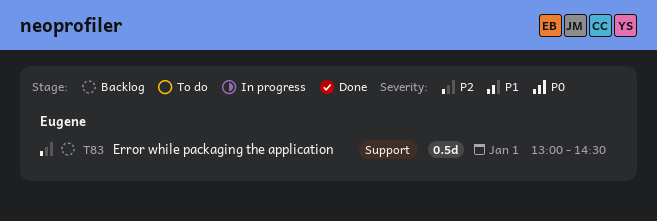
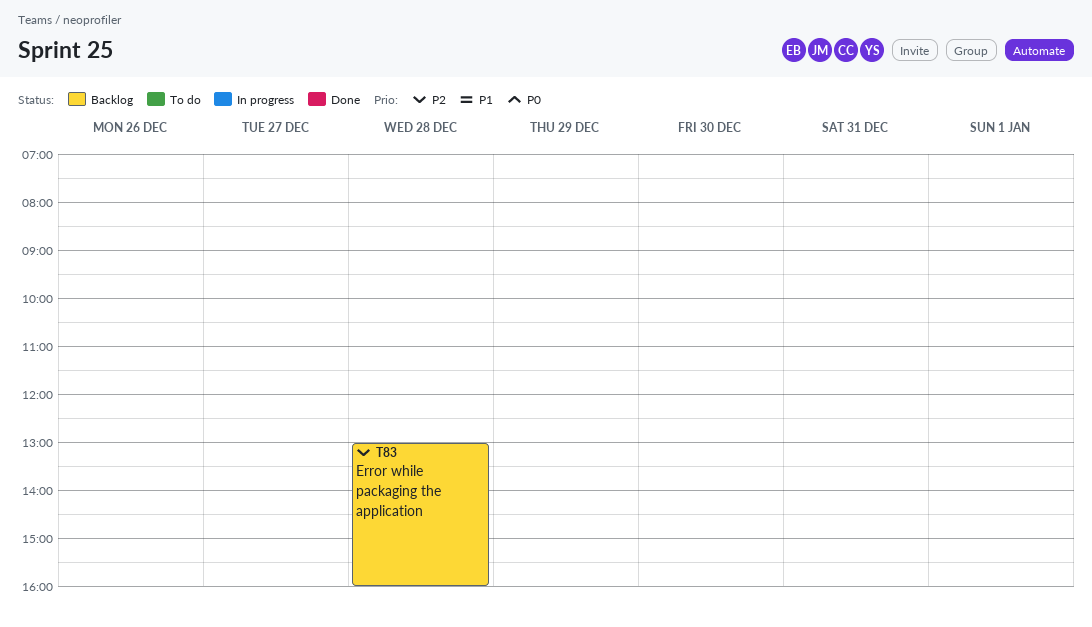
T83, day: Jan 1 -> Dec 28
T83, ends: 14:30 -> 16:00

